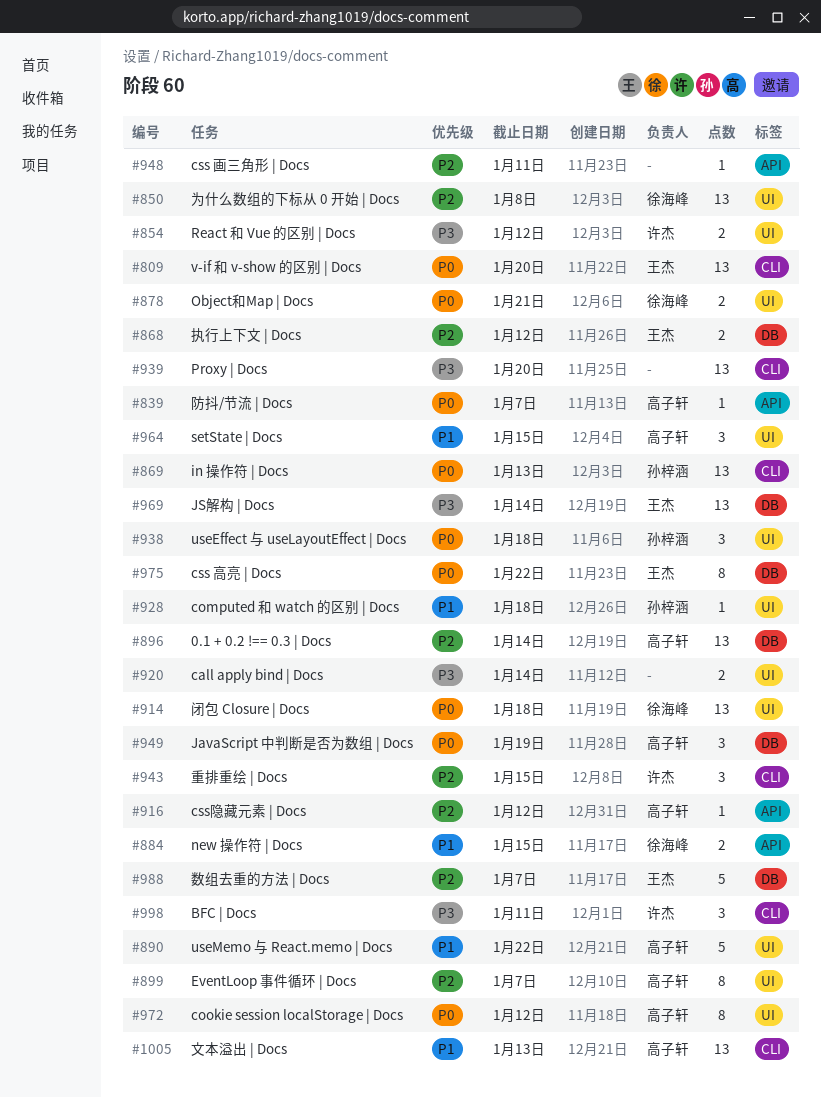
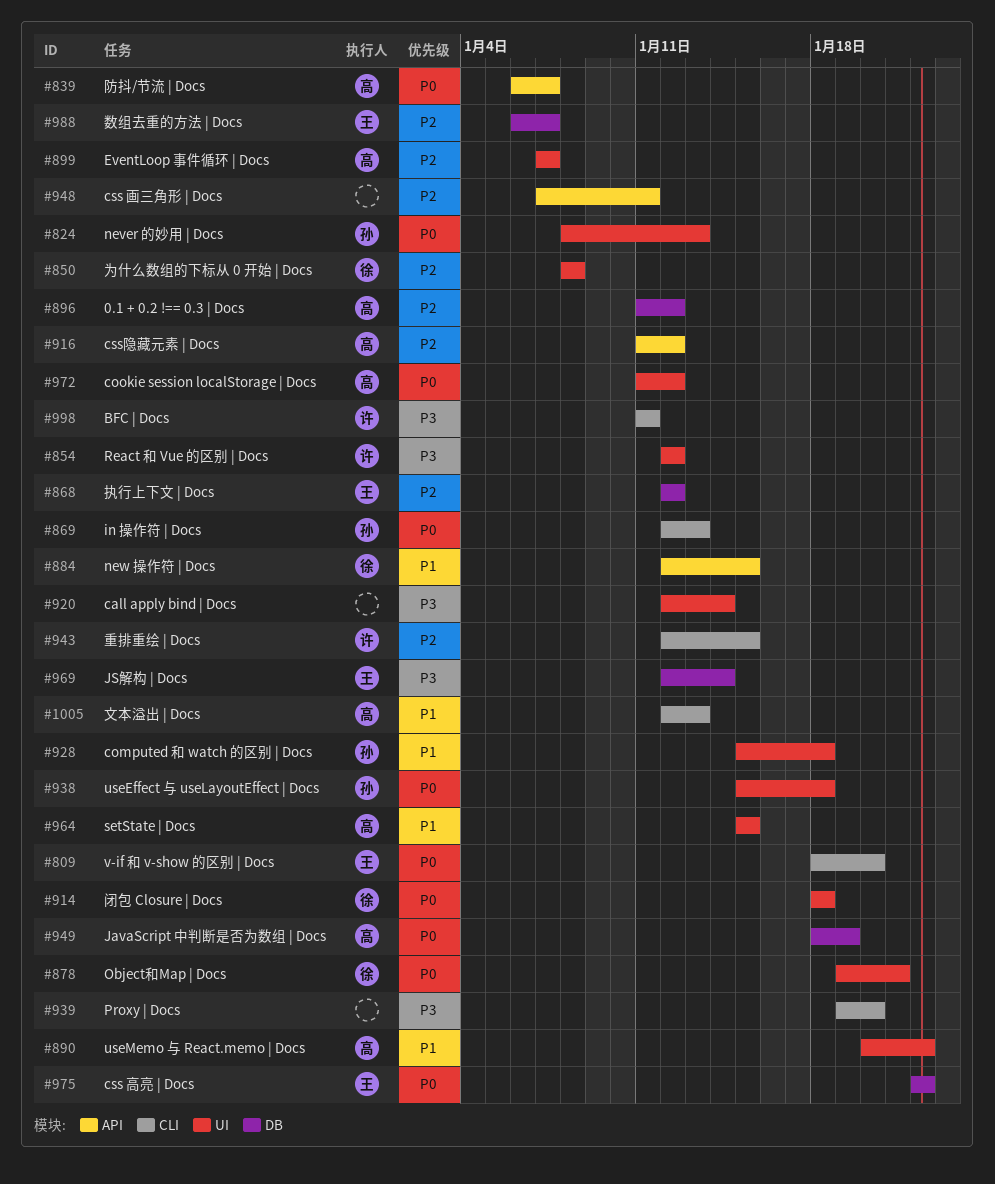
#824: none -> present
#896, due: Jan 14 -> Jan 12

